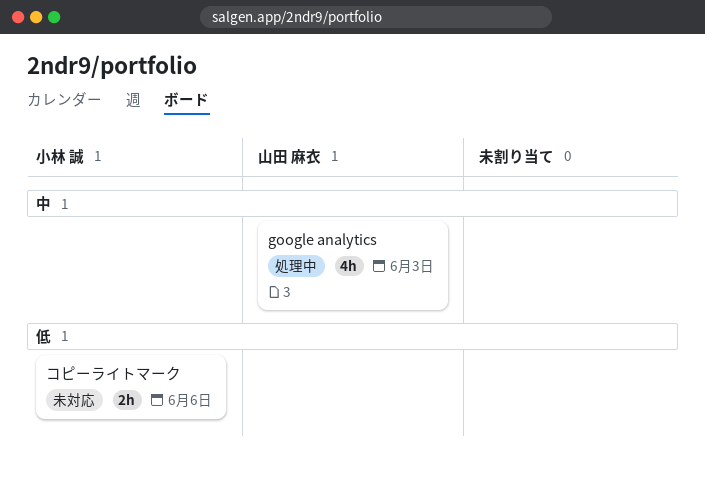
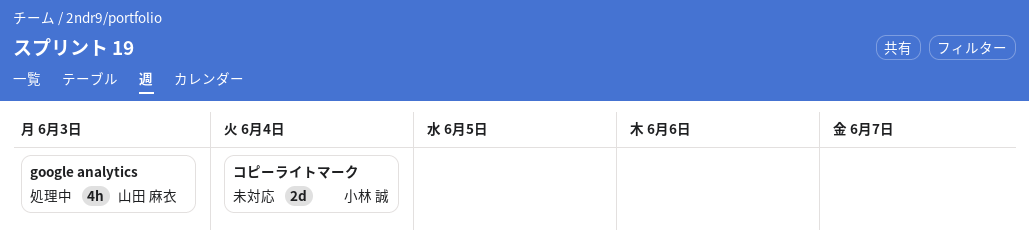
コピーライトマーク, estimate: 2h -> 2d
コピーライトマーク, due: Jun 6 -> Jun 4

